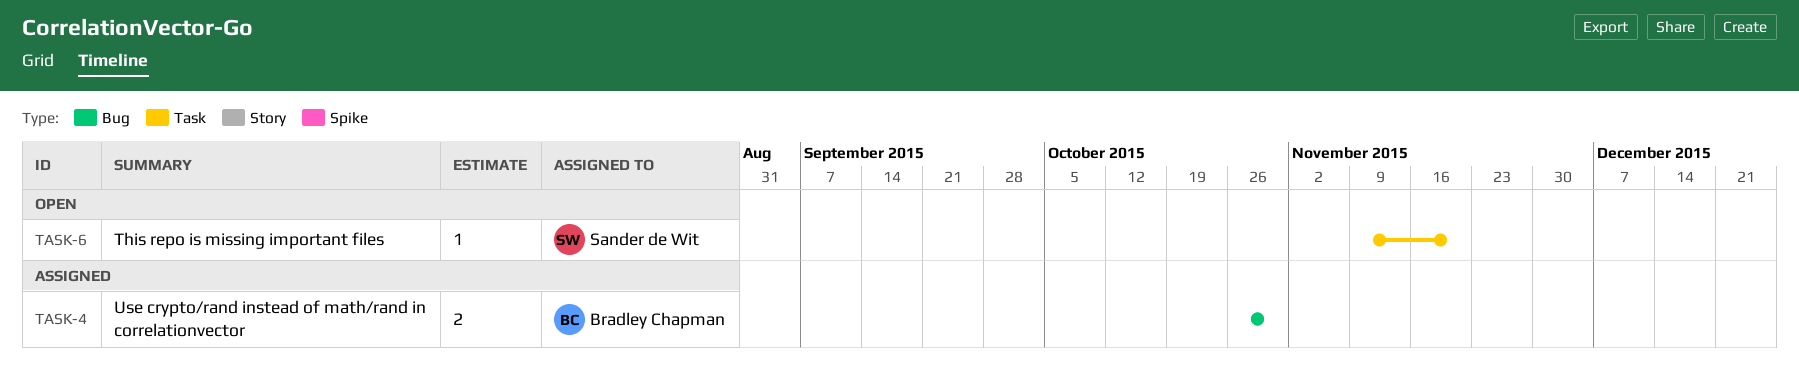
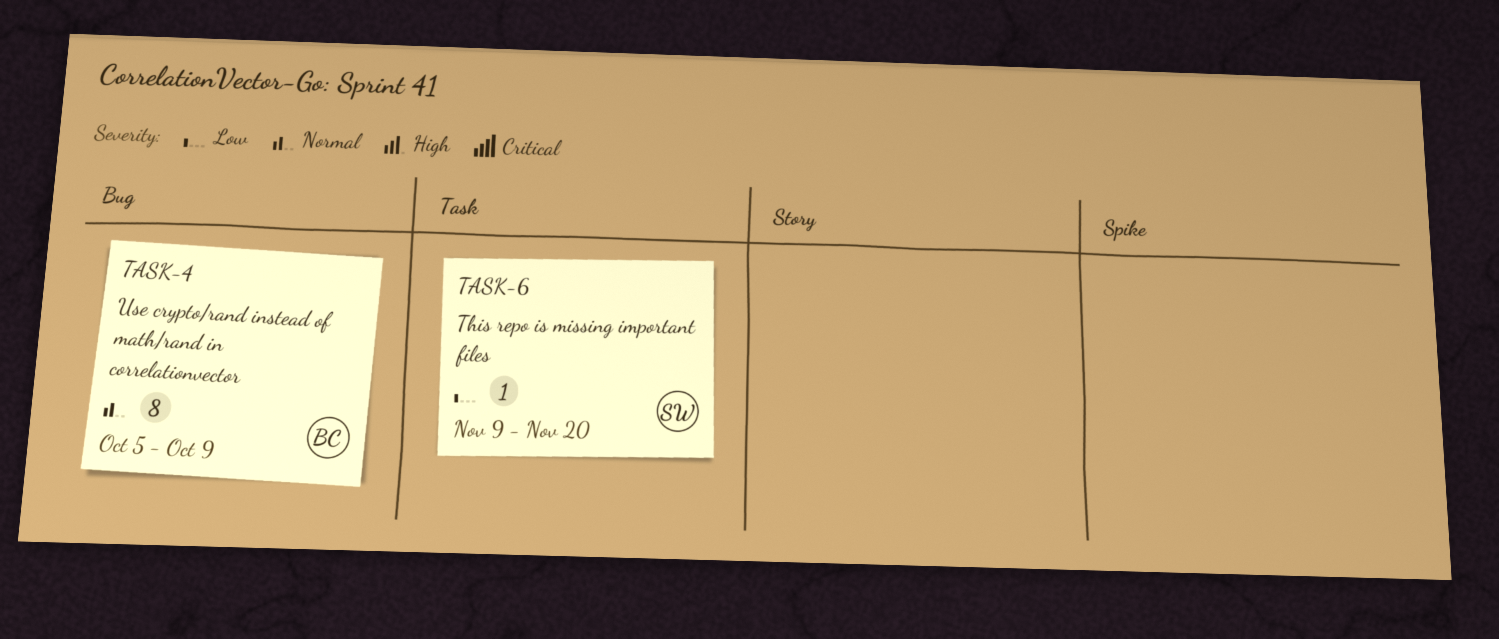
TASK-4, estimate: 2 -> 8
TASK-4, start: Oct 26 -> Oct 5
TASK-4, due: Oct 30 -> Oct 9

